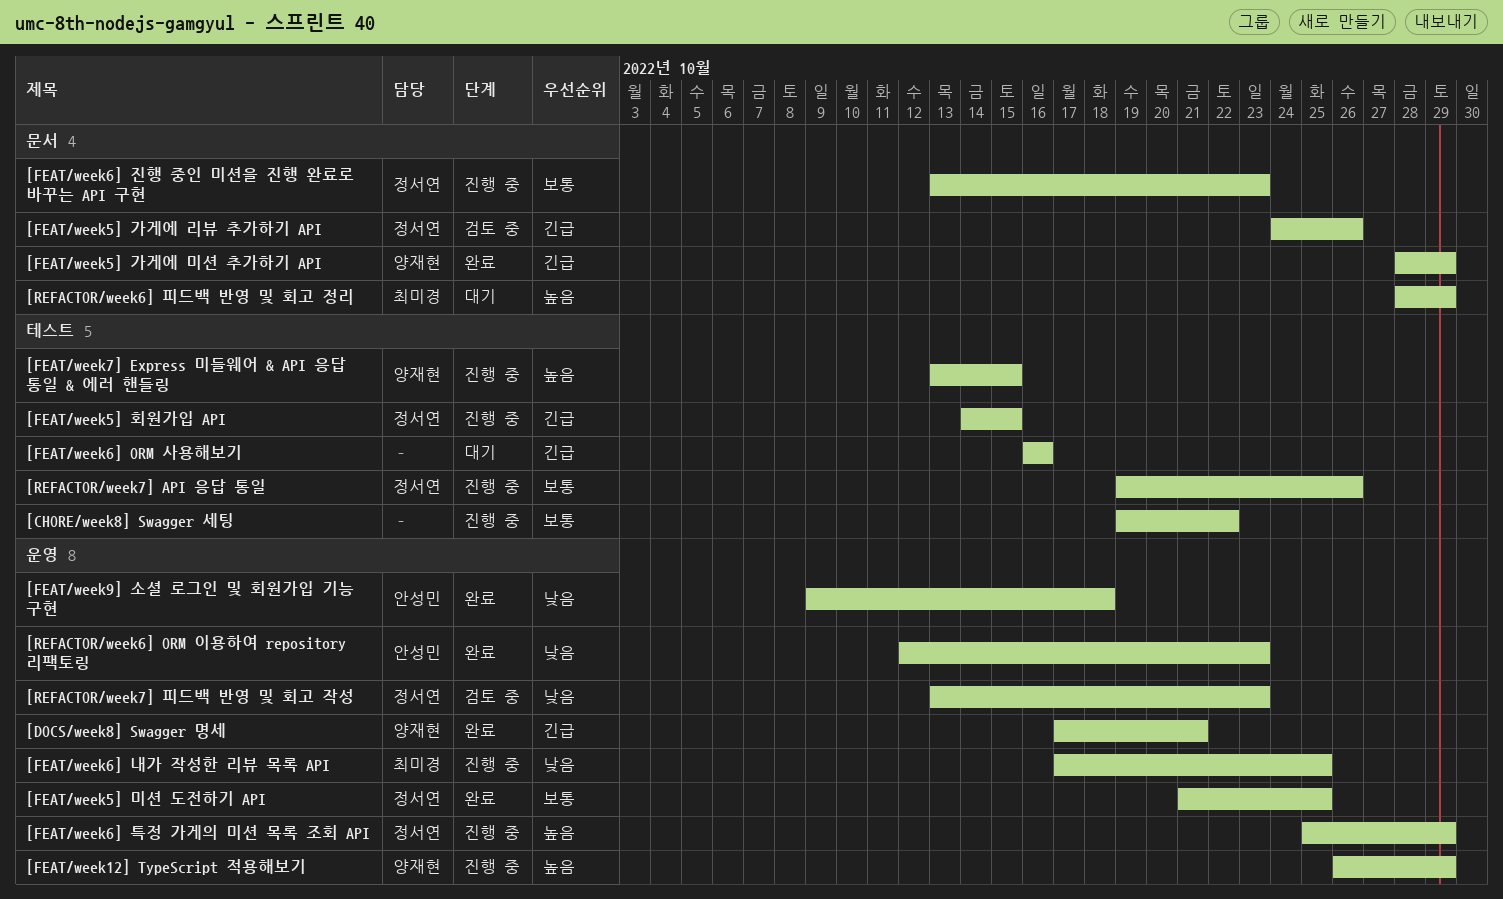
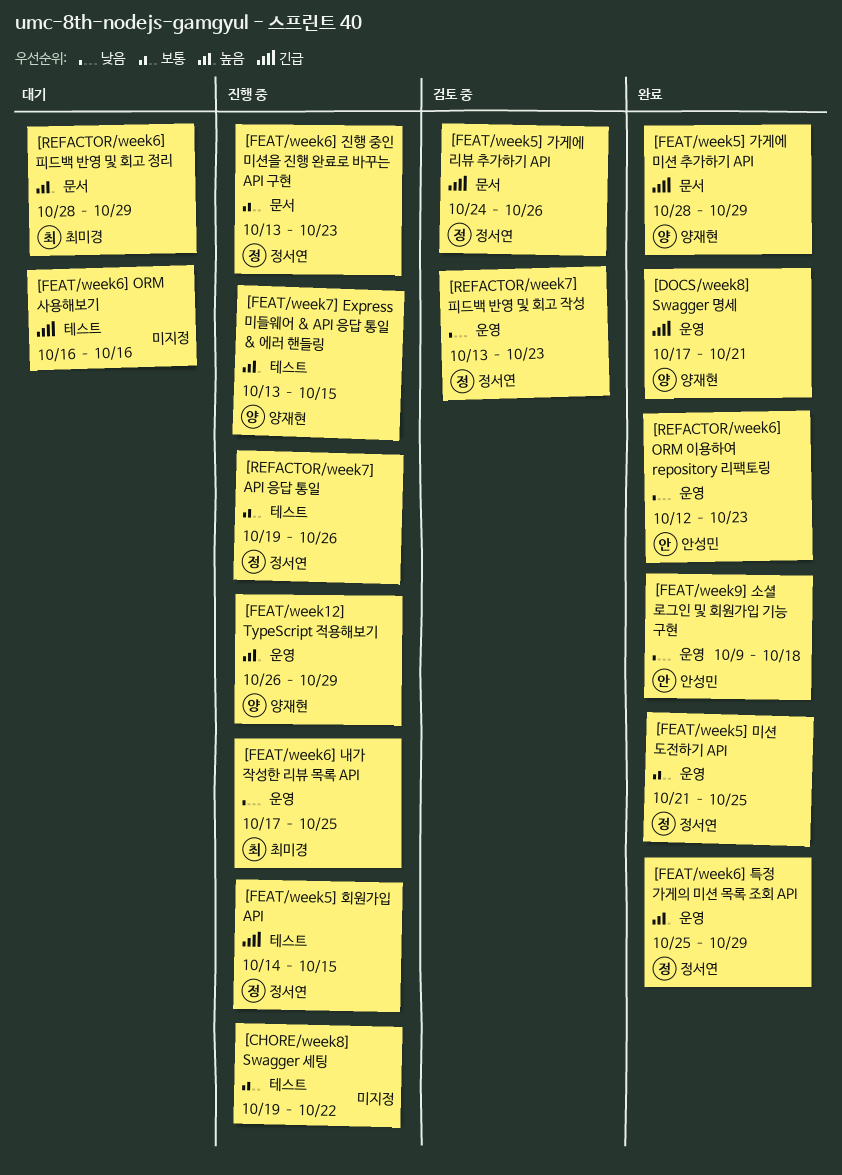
[FEAT/week6] 특정 가게의 미션 목록 조회 API, status: 진행 중 -> 완료

